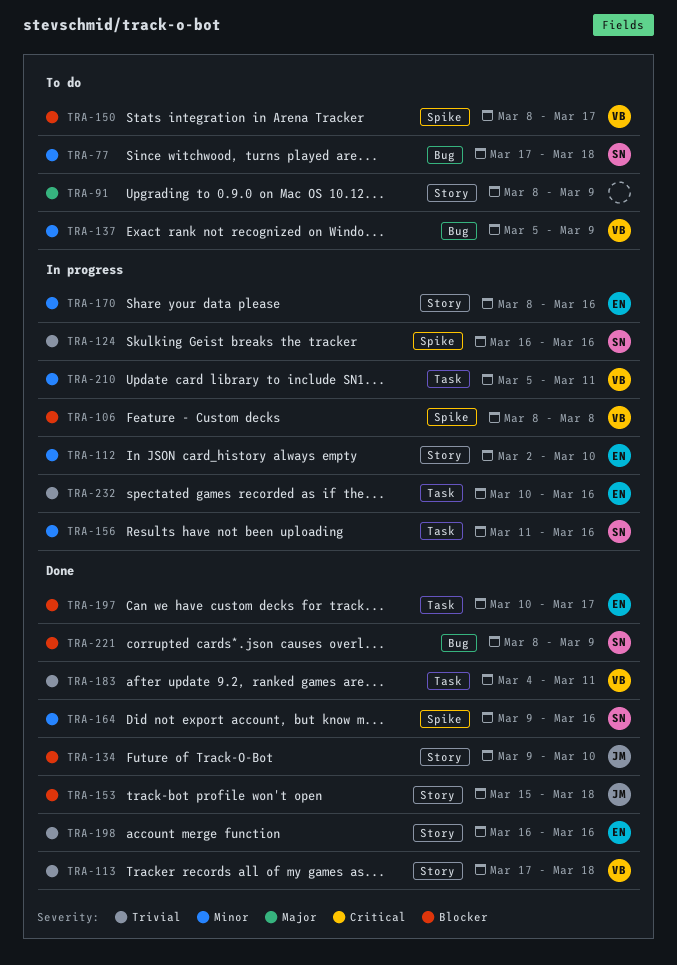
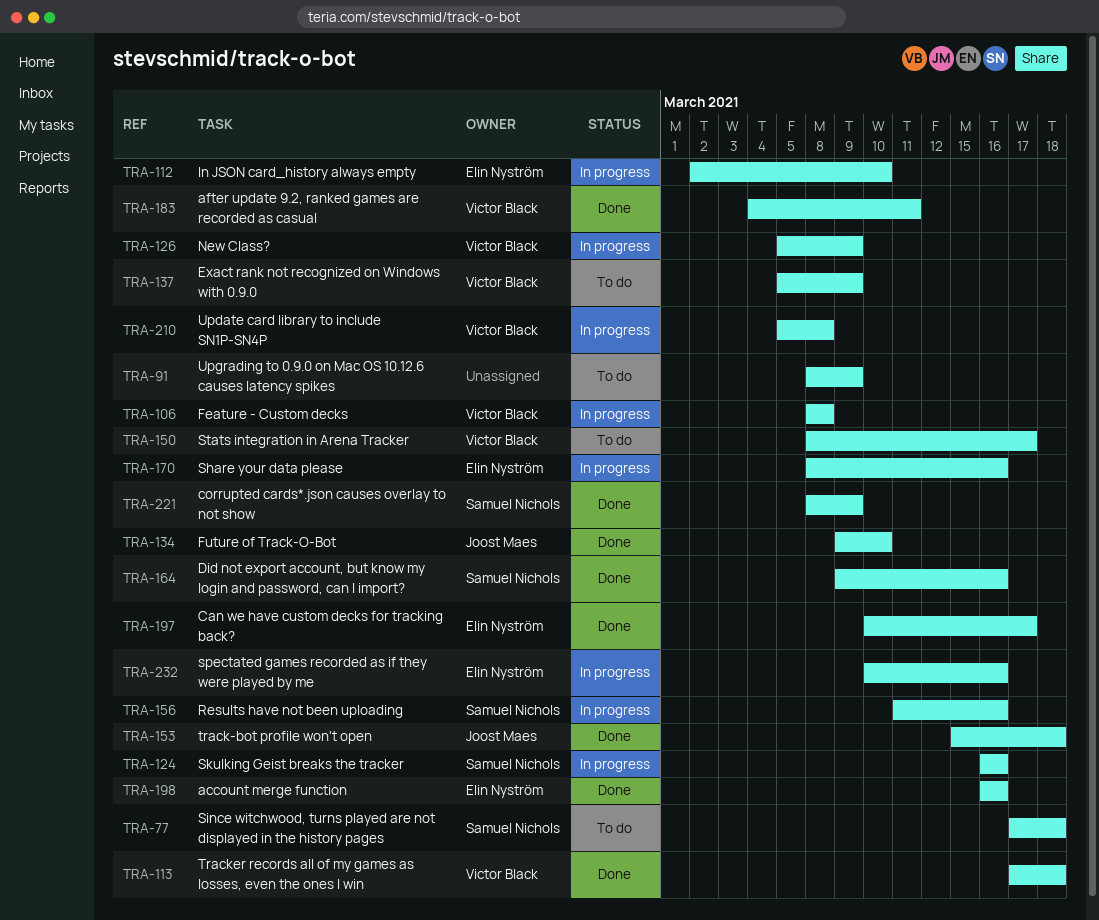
TRA-126: none -> present
TRA-210, due: Mar 11 -> Mar 8

